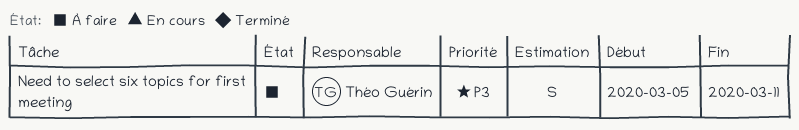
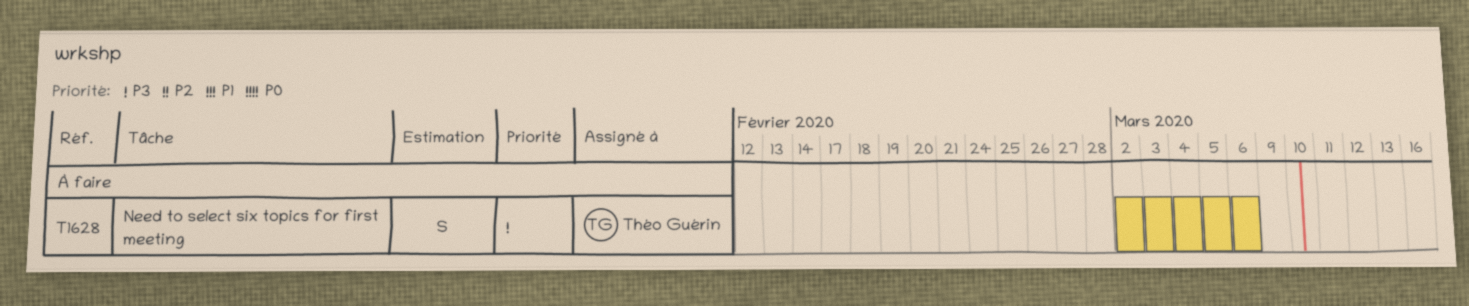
Need to select six topics for first meeting, start: Mar 5 -> Mar 2
Need to select six topics for first meeting, due: Mar 11 -> Mar 6

